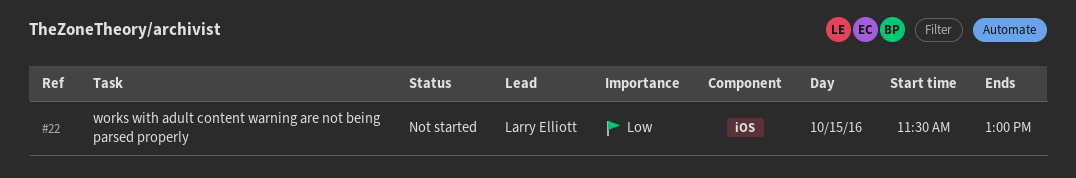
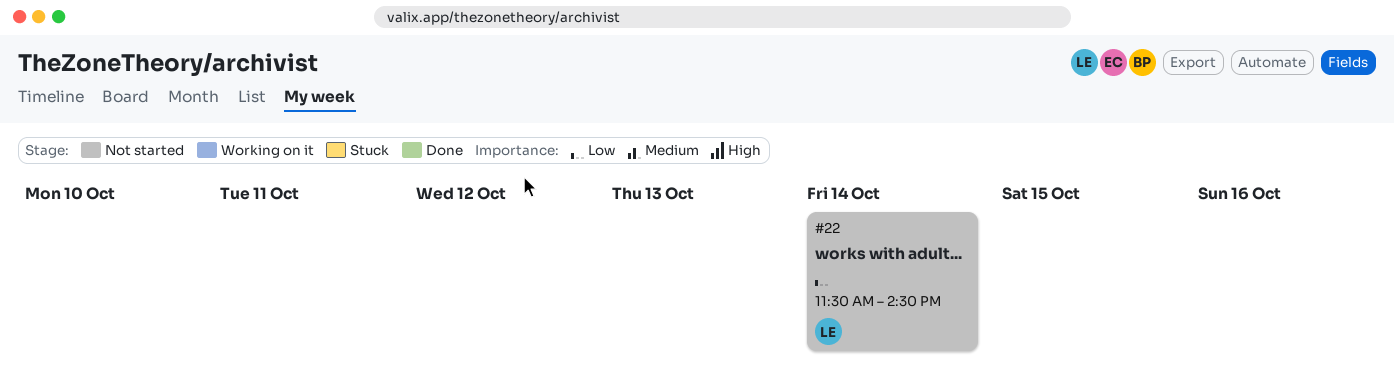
#22, day: Oct 15 -> Oct 14
#22, ends: 13:00 -> 14:30

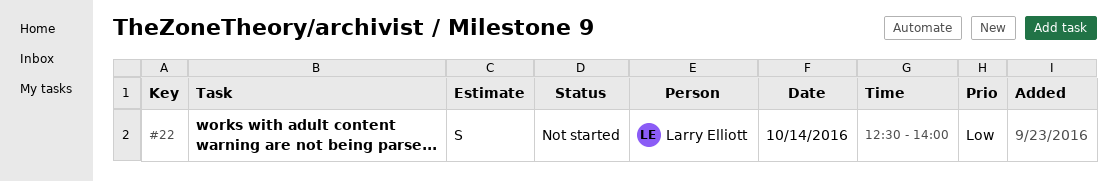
#22, begins: 11:30 -> 12:30
#22, ends: 14:30 -> 14:00

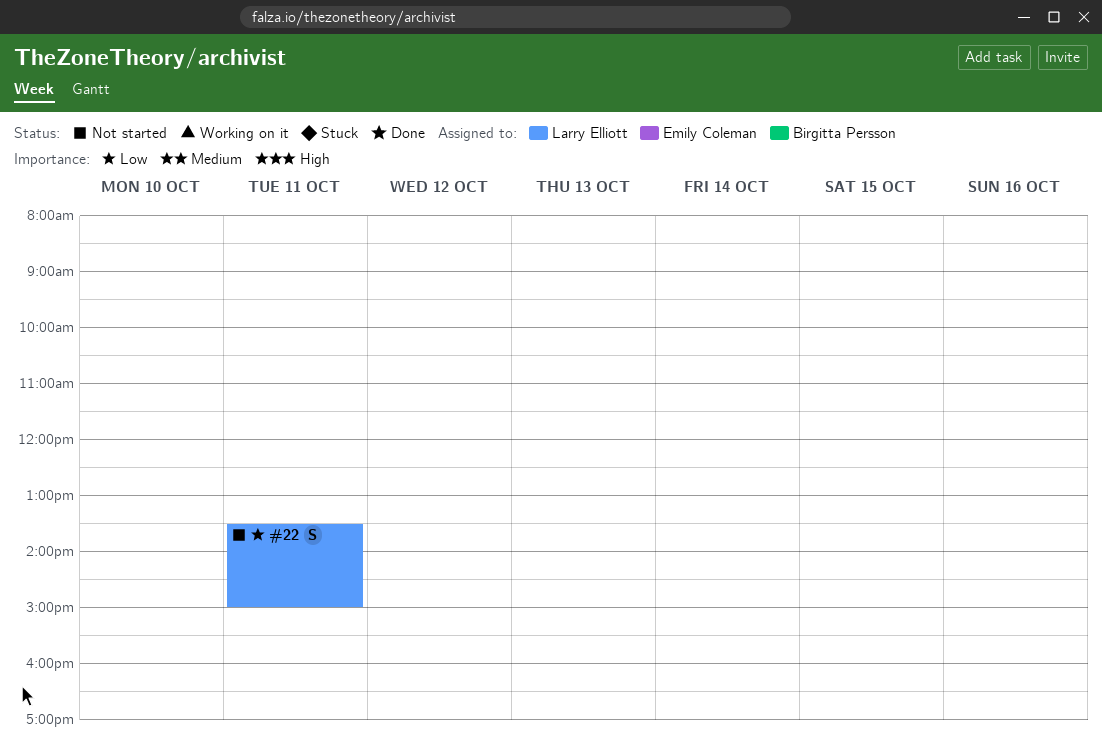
#22, day: Oct 14 -> Oct 11
#22, begins: 12:30 -> 13:30
#22, ends: 14:00 -> 15:00

